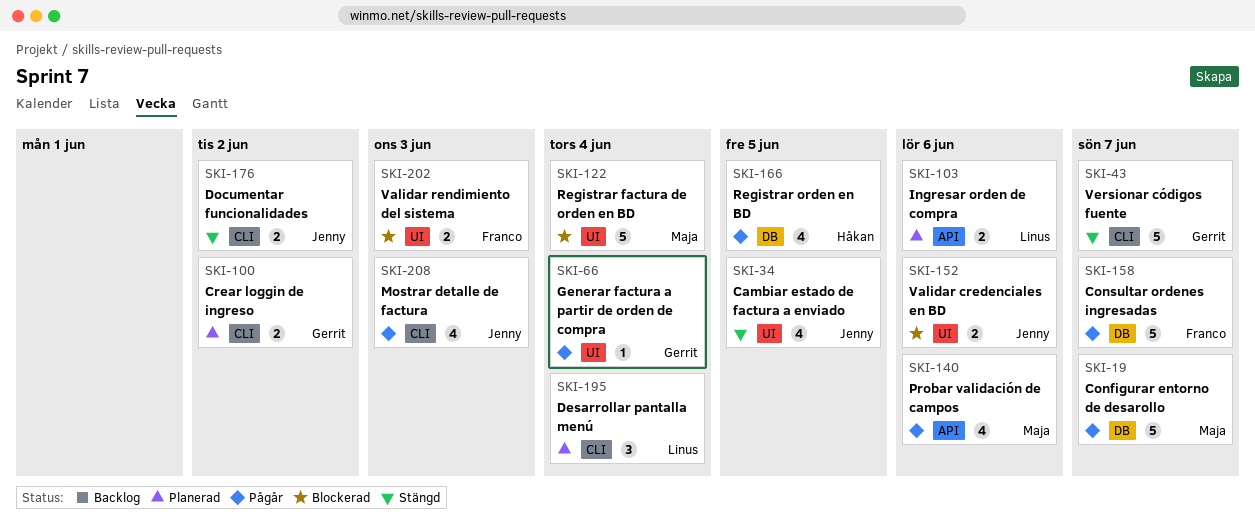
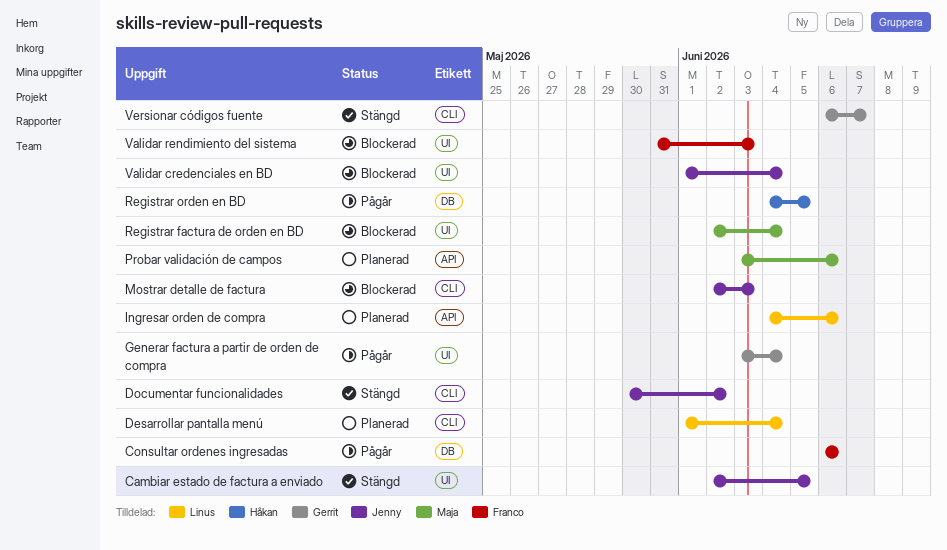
Configurar entorno de desarollo: present -> none
Consultar ordenes ingresadas, due: Jun 7 -> Jun 6
Crear loggin de ingreso: present -> none
Mostrar detalle de factura, status: Pågår -> Blockerad
Probar validación de campos, status: Pågår -> Planerad
Validar credenciales en BD, due: Jun 6 -> Jun 4

